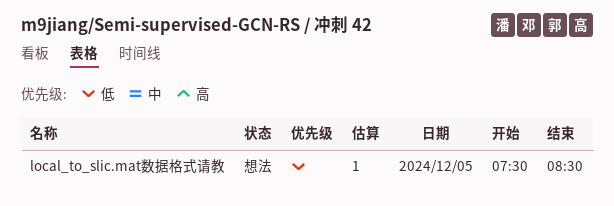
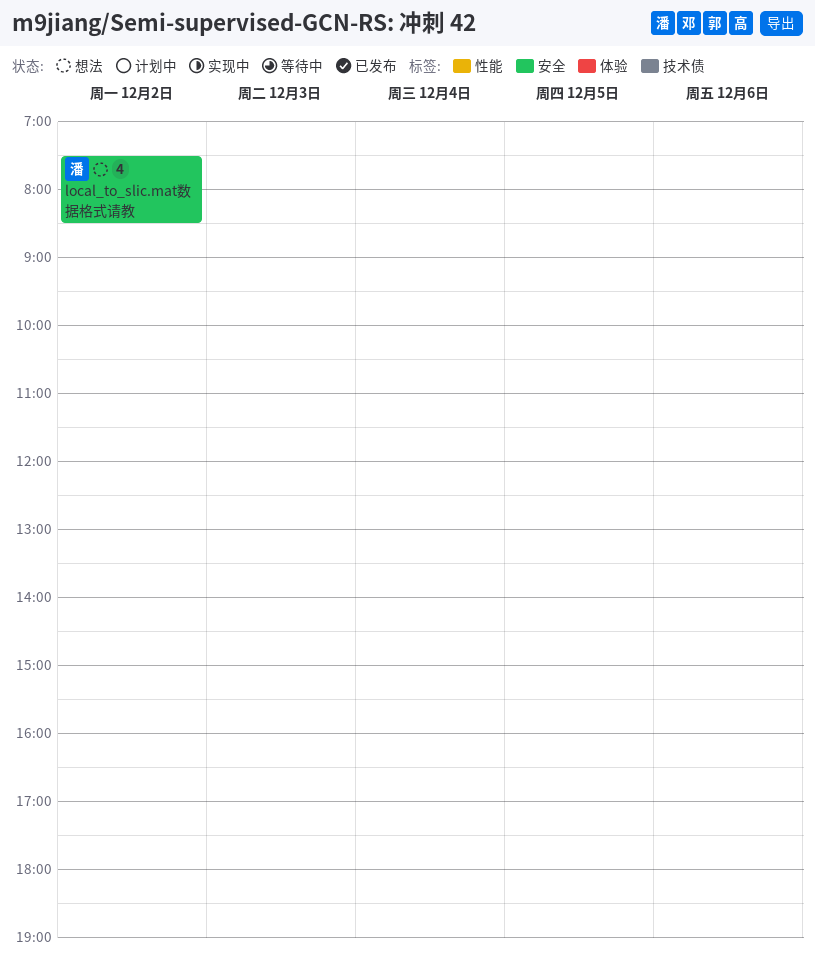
local_to_slic.mat数据格式请教, estimate: 1 -> 4
local_to_slic.mat数据格式请教, day: Dec 5 -> Dec 2

